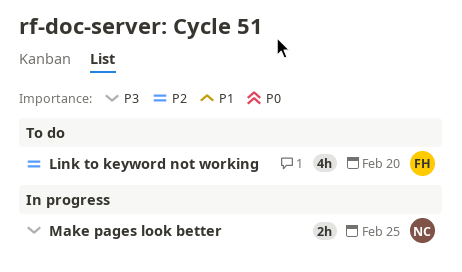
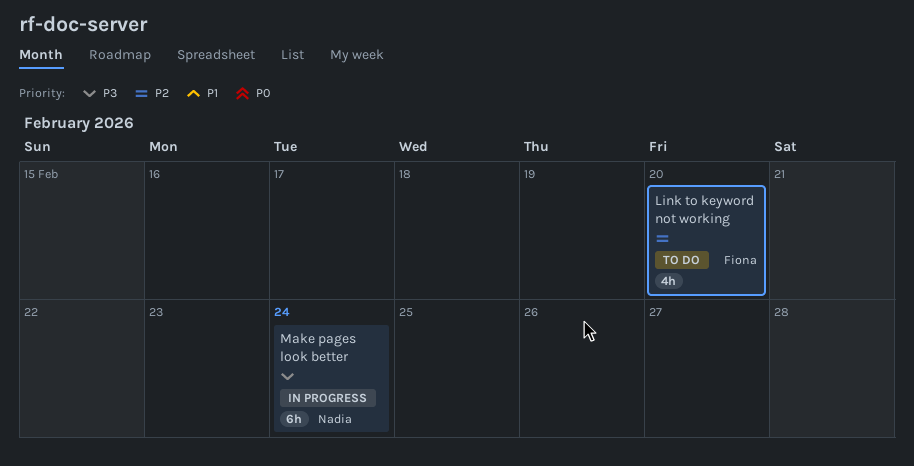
Make pages look better, estimate: 2h -> 6h
Make pages look better, due: Feb 25 -> Feb 24

